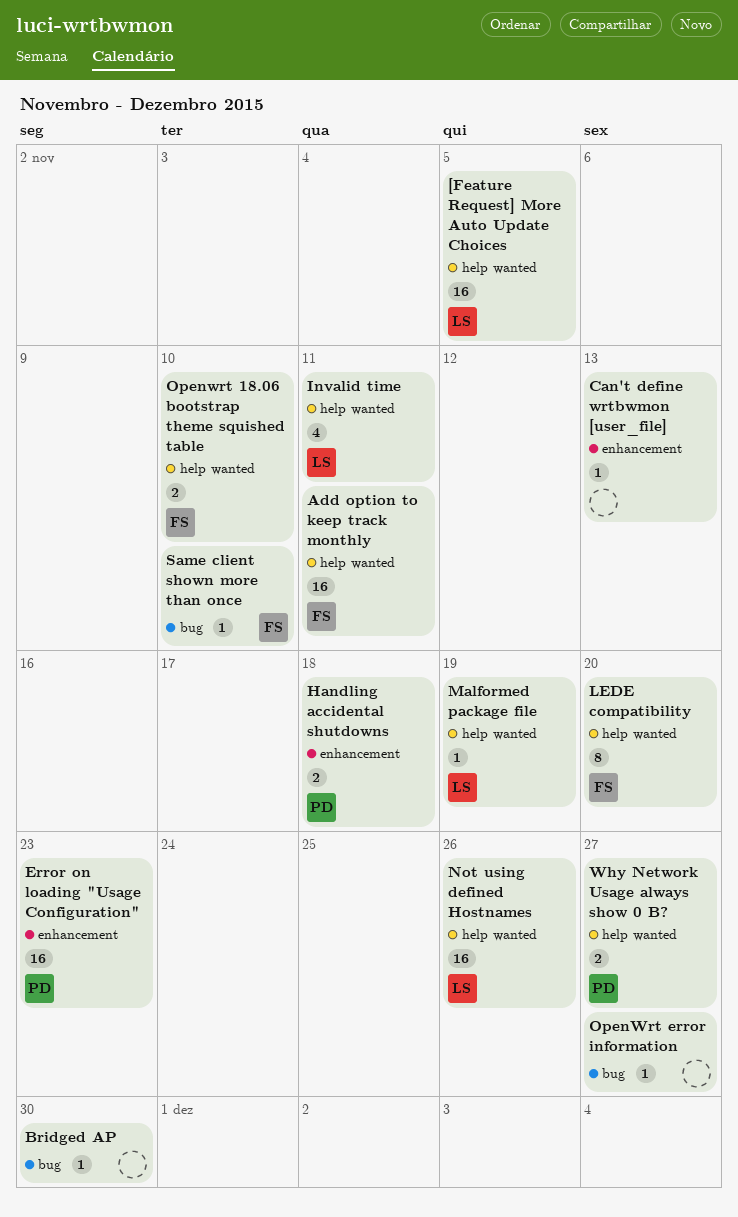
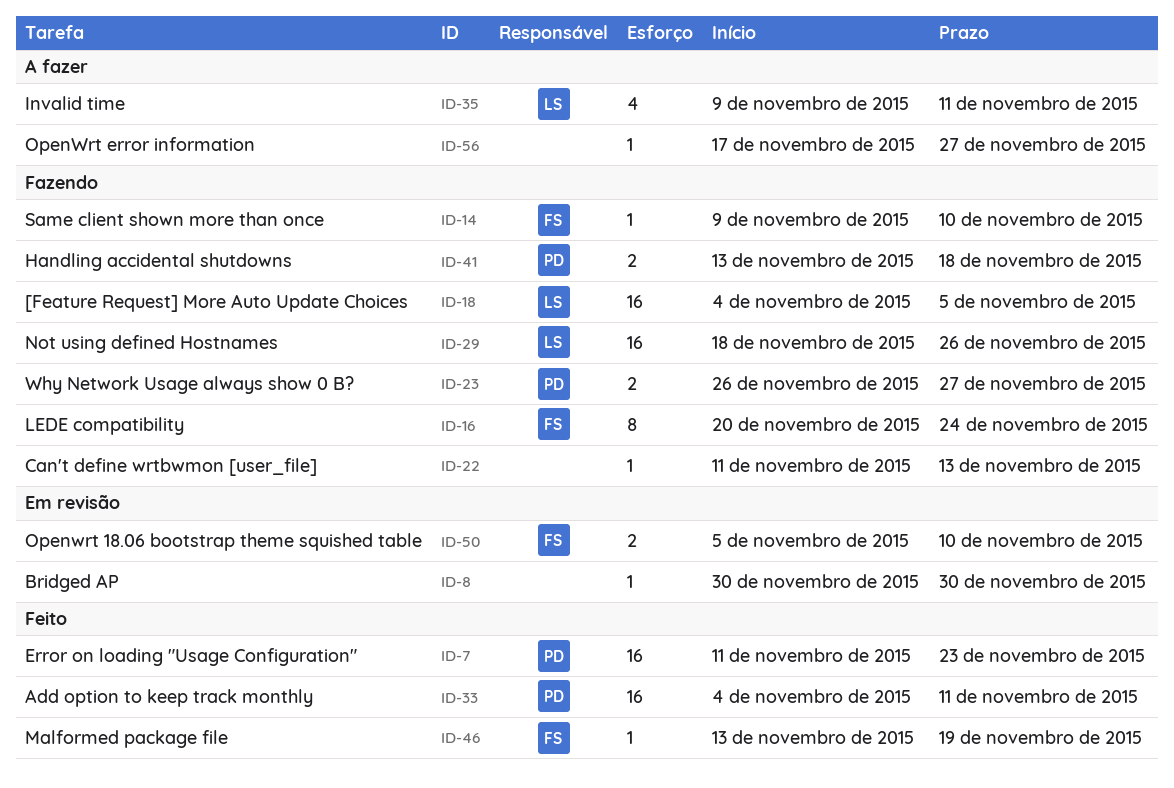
Add option to keep track monthly, owner: FS -> PD
LEDE compatibility, due: Nov 20 -> Nov 24
Malformed package file, owner: LS -> FS

